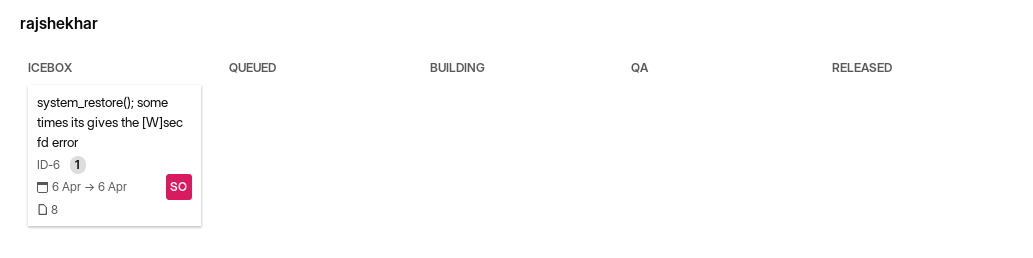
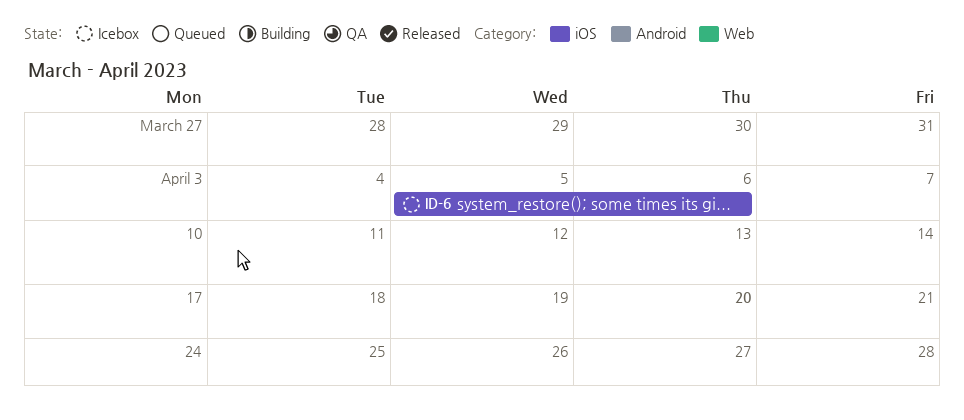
ID-6, start: Apr 6 -> Apr 5

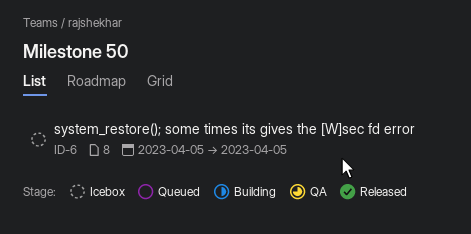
ID-6, due: Apr 6 -> Apr 5

